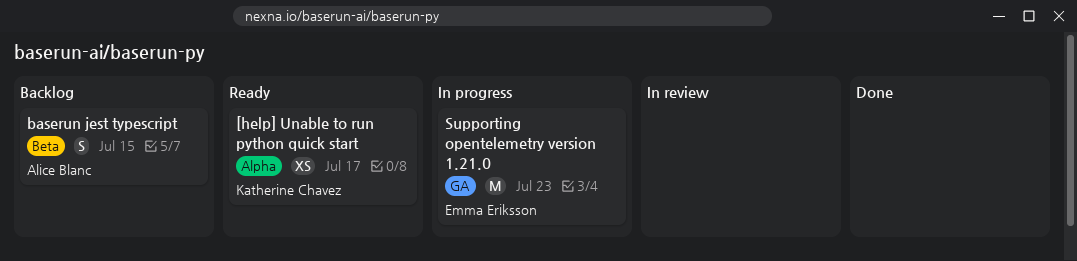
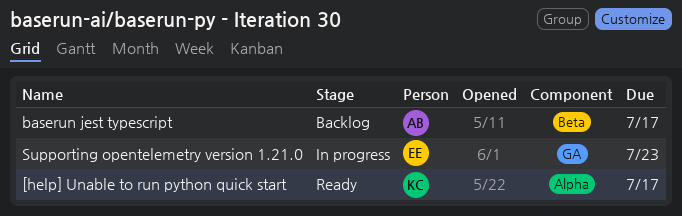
baserun jest typescript, due: Jul 15 -> Jul 17

